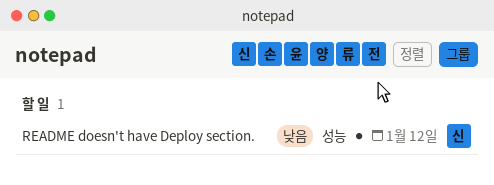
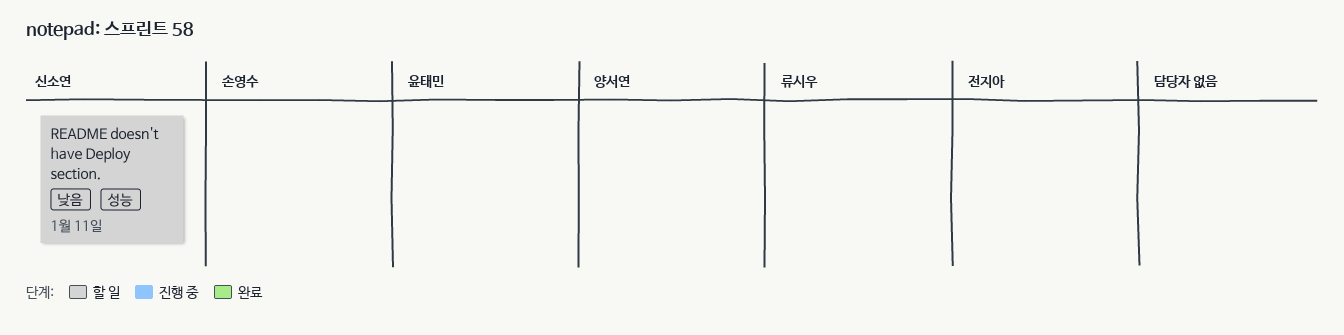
README doesn't have Deploy section., due: Jan 12 -> Jan 11

